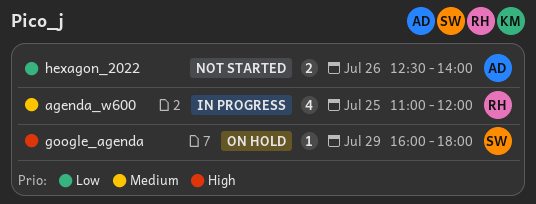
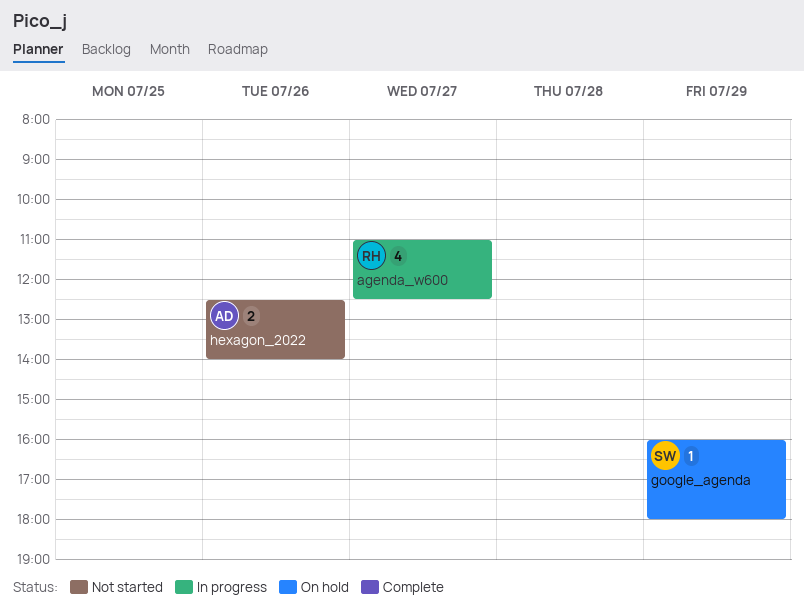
agenda_w600, day: Jul 25 -> Jul 27
agenda_w600, ends: 12:00 -> 12:30

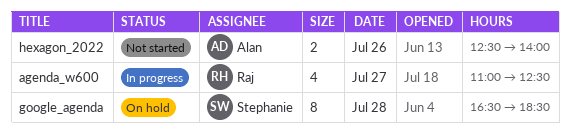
google_agenda, estimate: 1 -> 8
google_agenda, day: Jul 29 -> Jul 28
google_agenda, begins: 16:00 -> 16:30
google_agenda, ends: 18:00 -> 18:30

